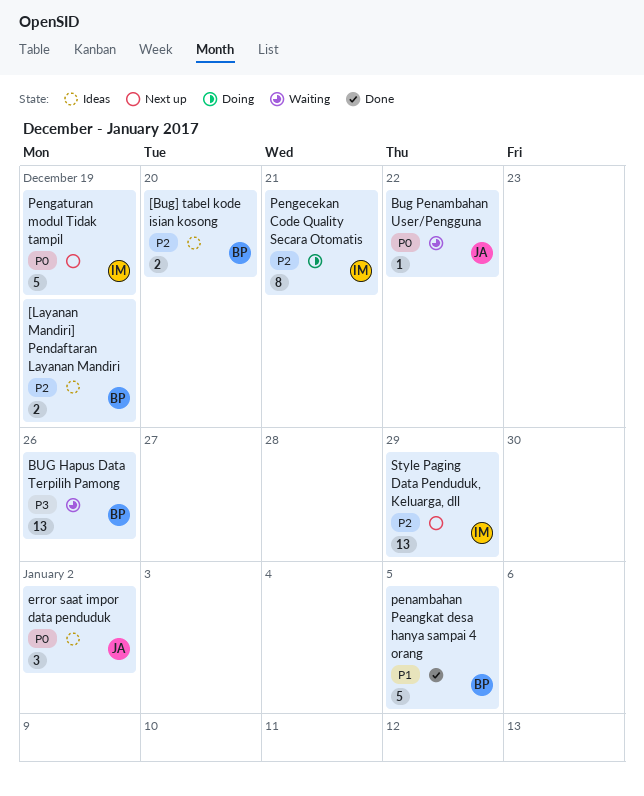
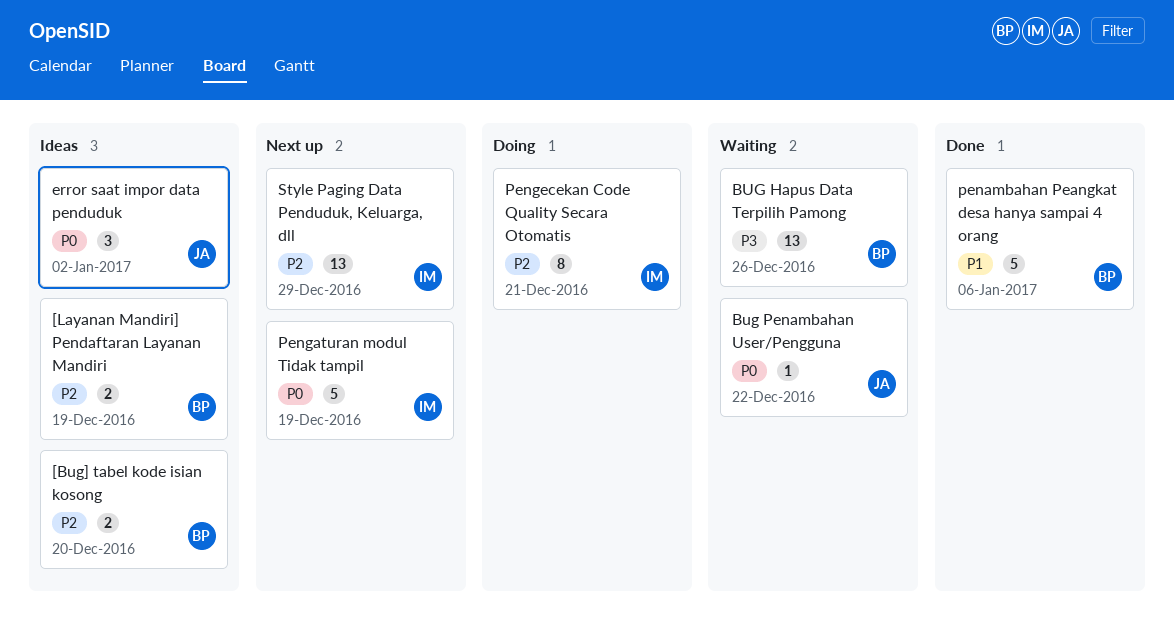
penambahan Peangkat desa hanya sampai 4 orang, due: Jan 5 -> Jan 6

